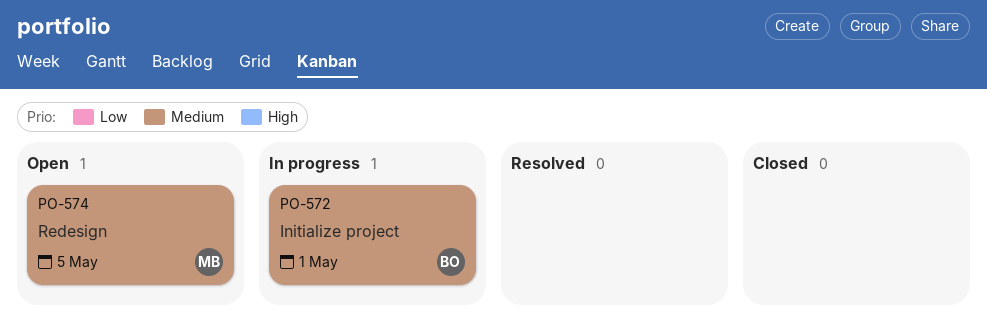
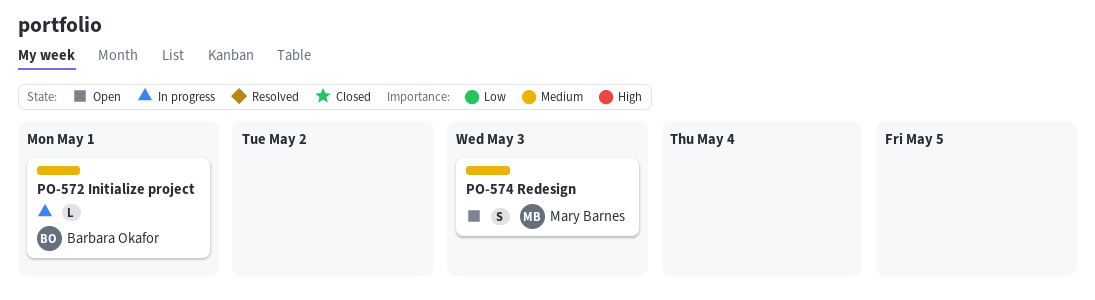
PO-574, due: May 5 -> May 3

